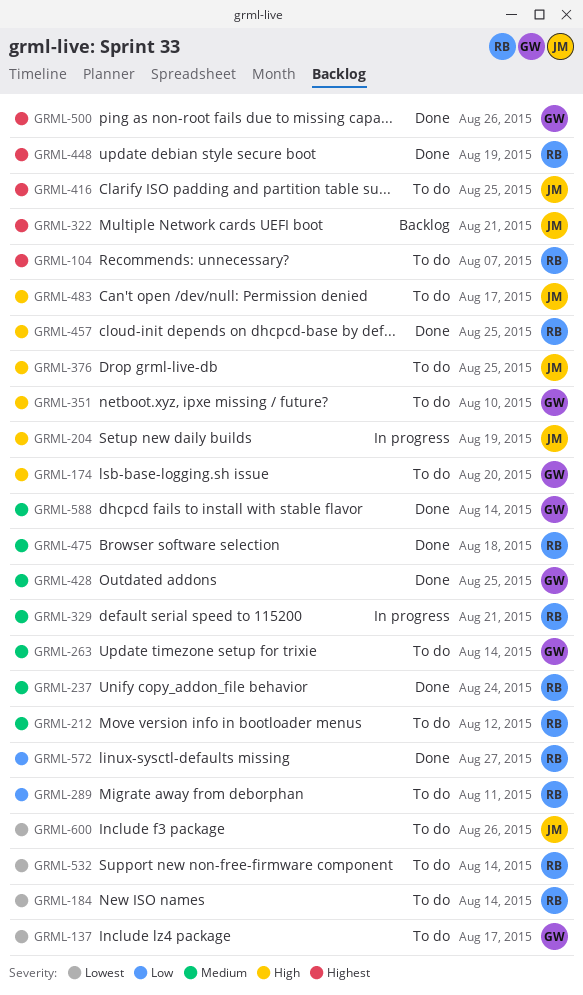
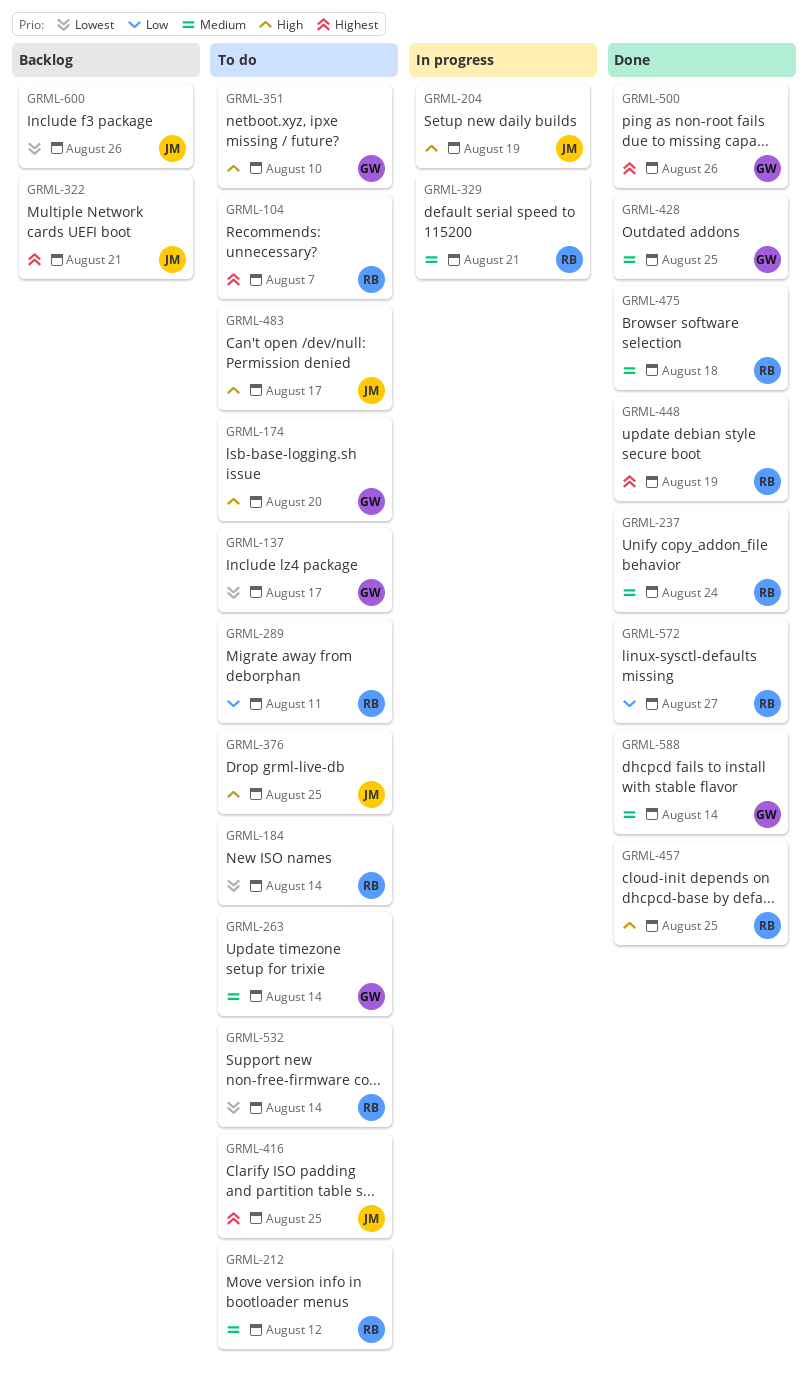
GRML-600, status: To do -> Backlog

